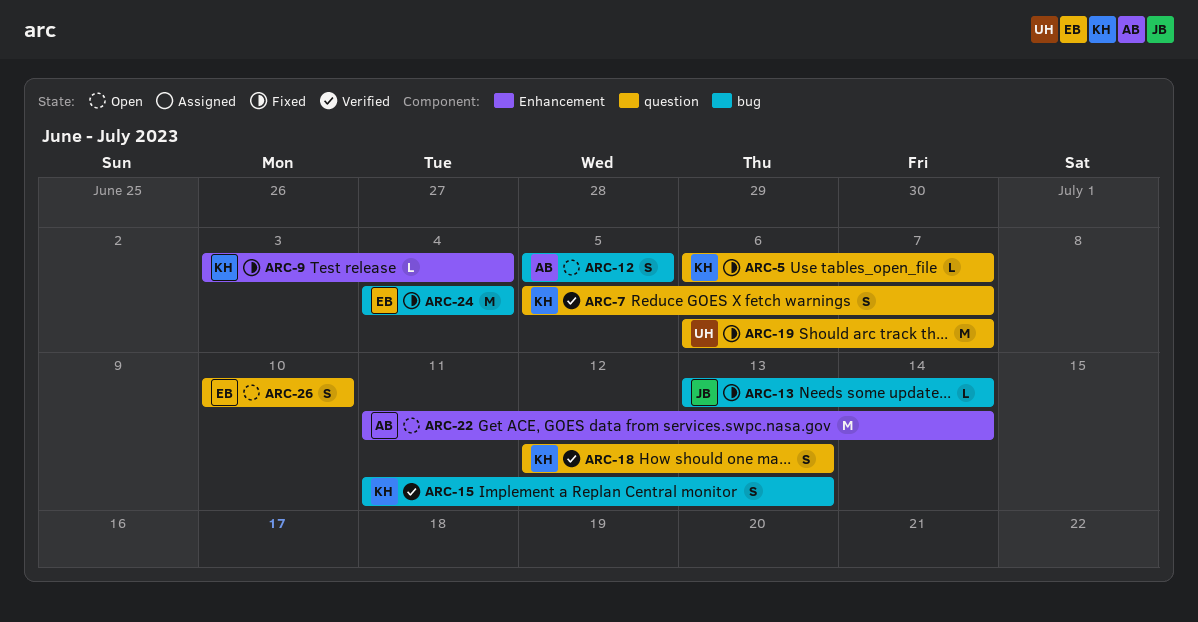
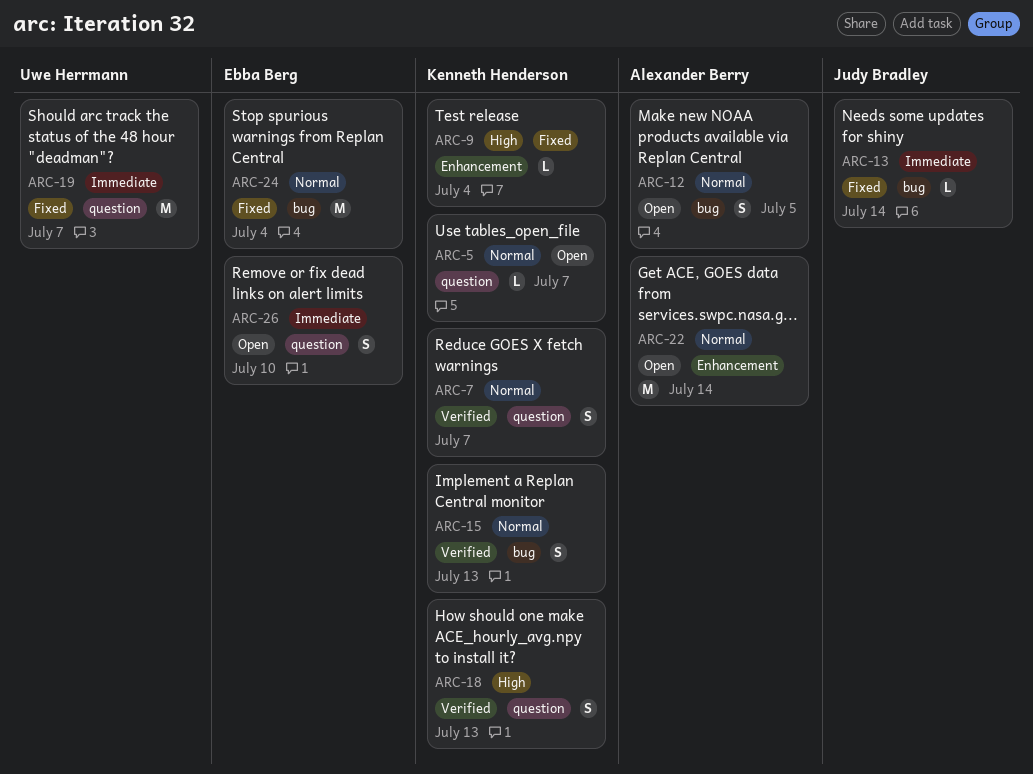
ARC-5, status: Fixed -> Open

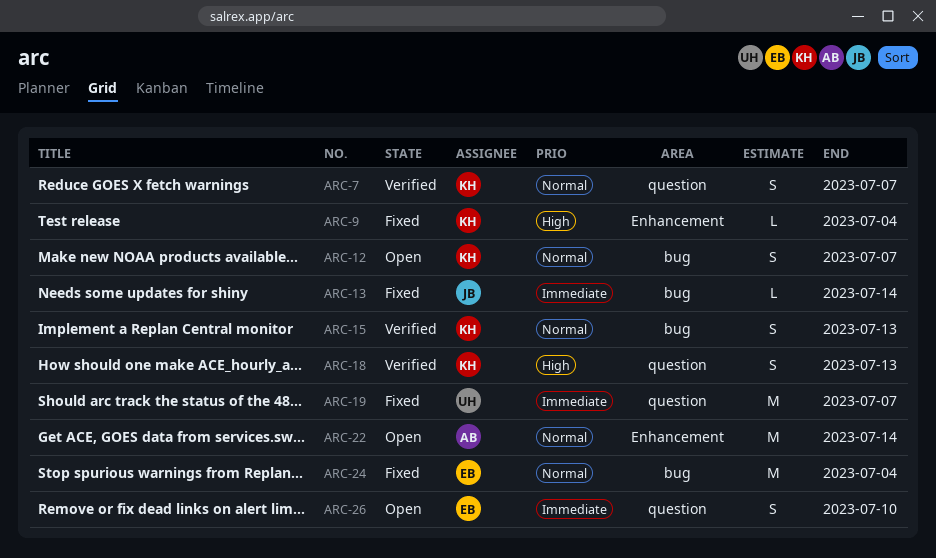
ARC-5: present -> none
ARC-12, owner: Alexander Berry -> Kenneth Henderson
ARC-12, due: Jul 5 -> Jul 7

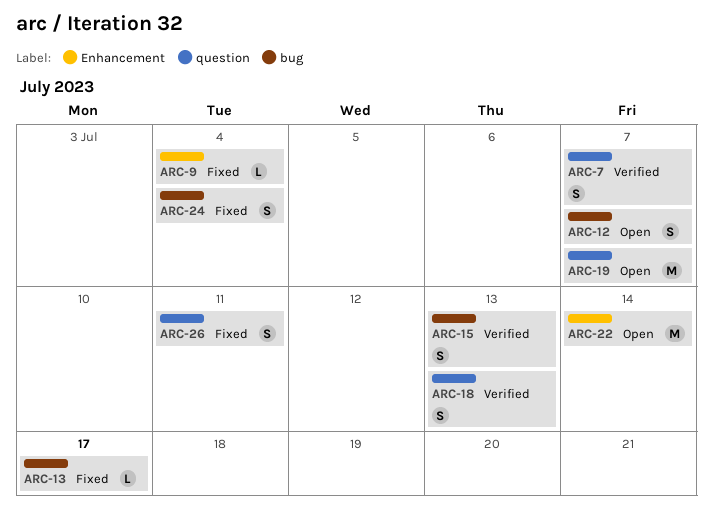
ARC-13, due: Jul 14 -> Jul 17
ARC-19, status: Fixed -> Open
ARC-24, estimate: M -> S
ARC-26, status: Open -> Fixed
ARC-26, due: Jul 10 -> Jul 11

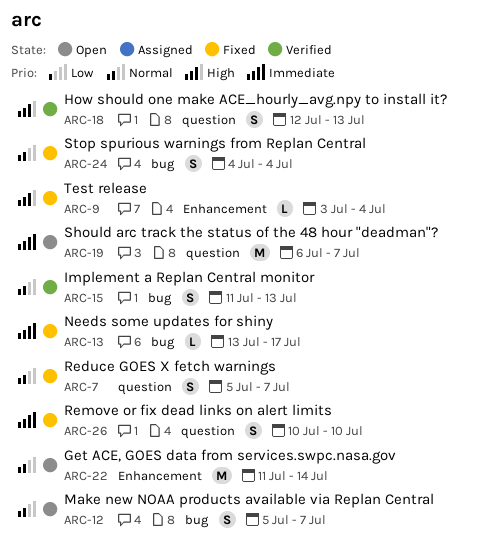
ARC-7, status: Verified -> Fixed
ARC-26, due: Jul 11 -> Jul 10

